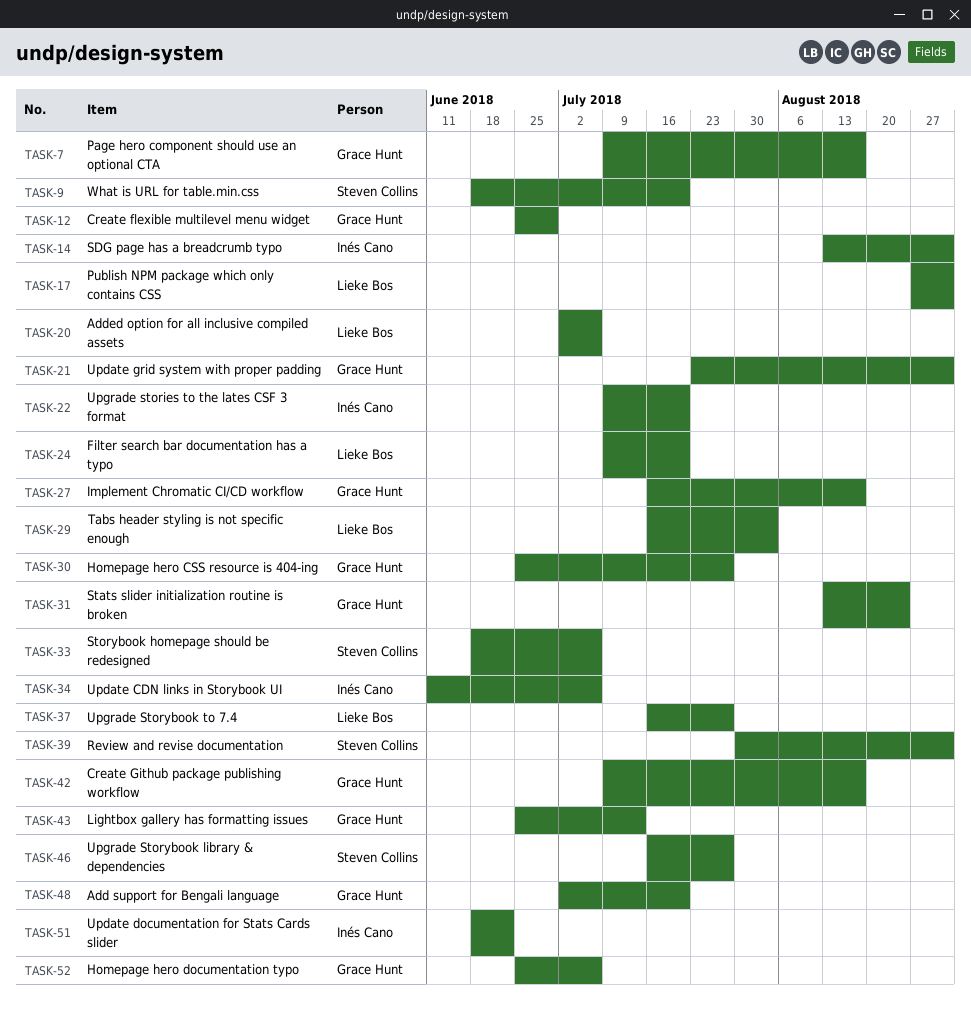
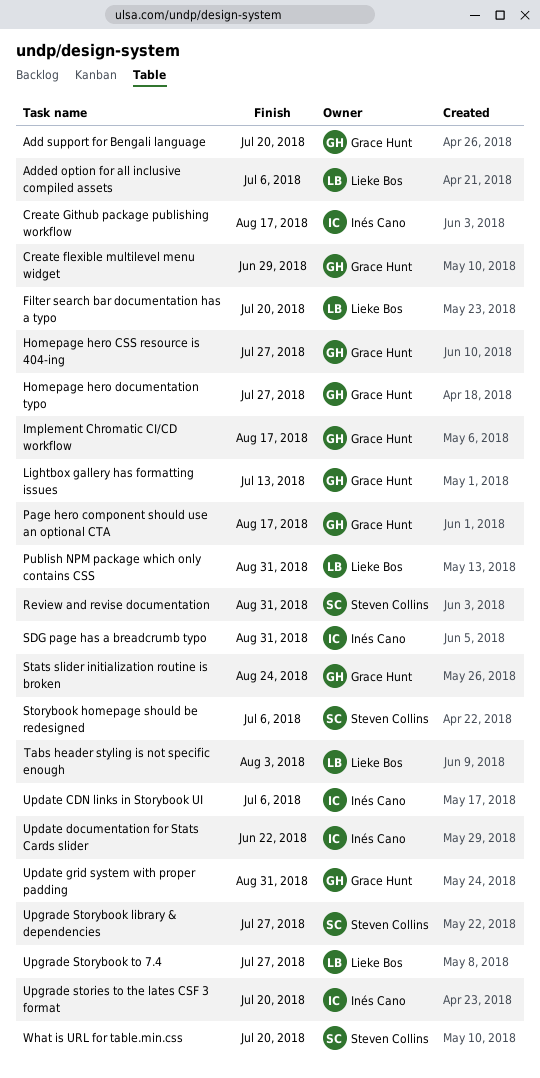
Create Github package publishing workflow, owner: Grace Hunt -> Inés Cano
Homepage hero documentation typo, due: Jul 6 -> Jul 27

